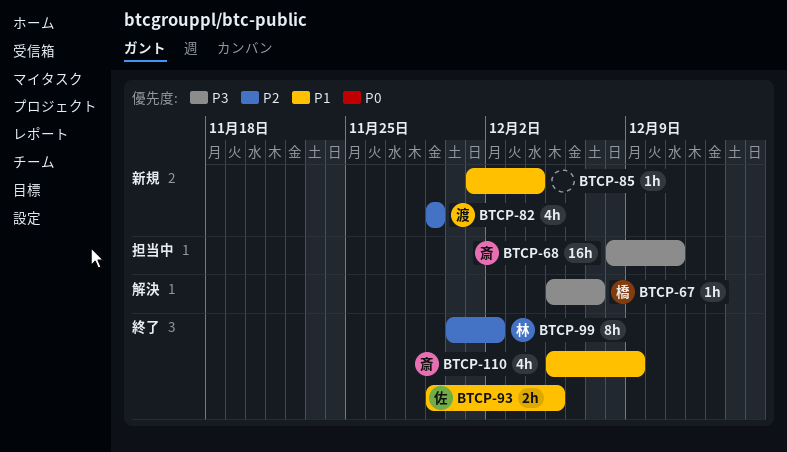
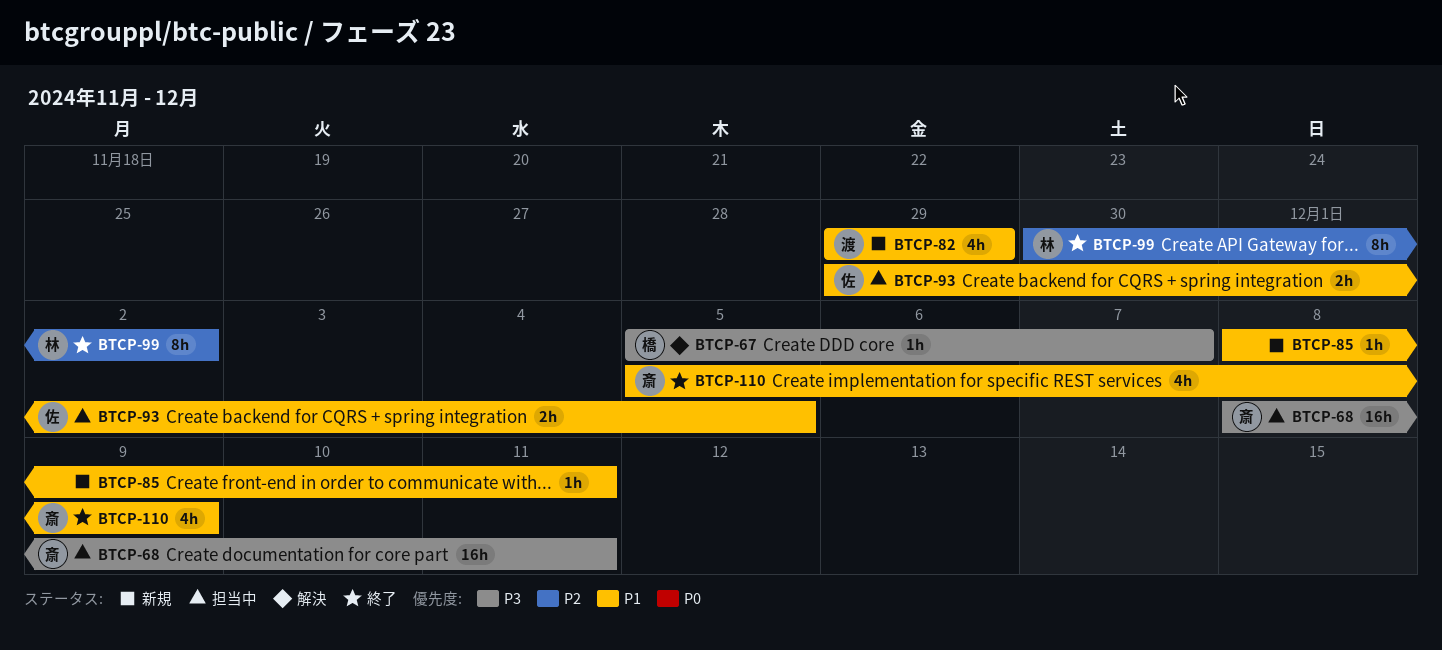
BTCP-82, priority: P2 -> P1
BTCP-85, start: Dec 1 -> Dec 8
BTCP-85, due: Dec 4 -> Dec 11
BTCP-93, status: 終了 -> 担当中

